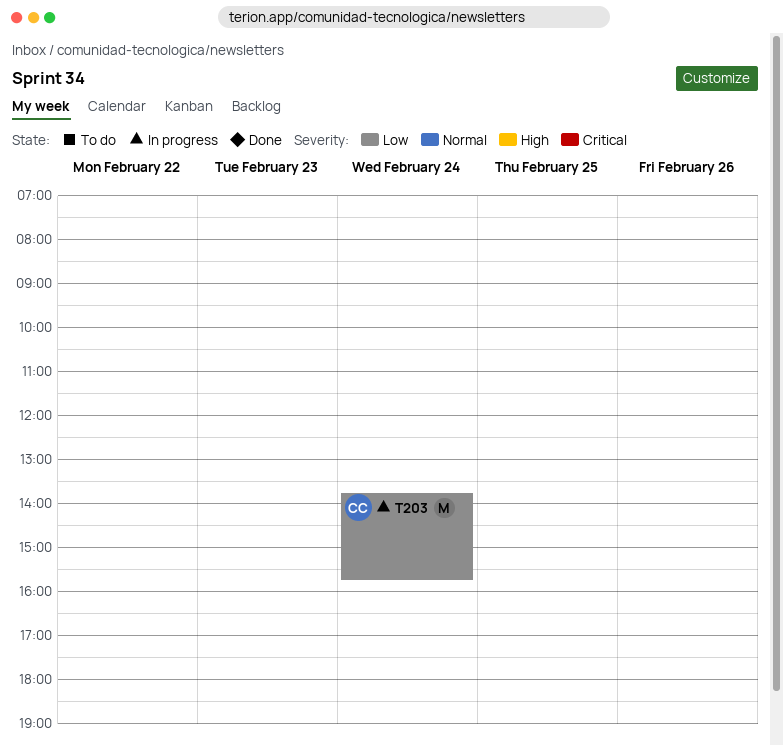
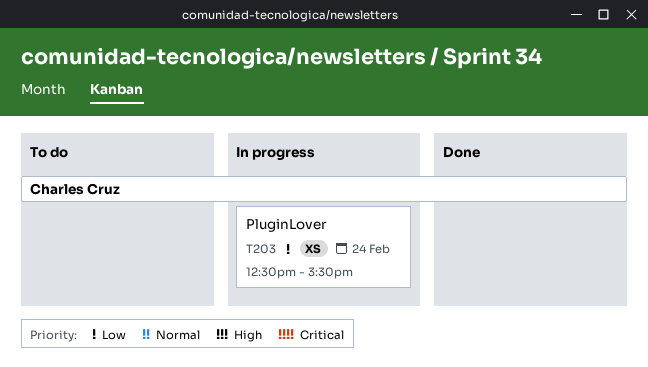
T203, estimate: M -> XS
T203, begins: 13:45 -> 12:30
T203, ends: 15:45 -> 15:30

